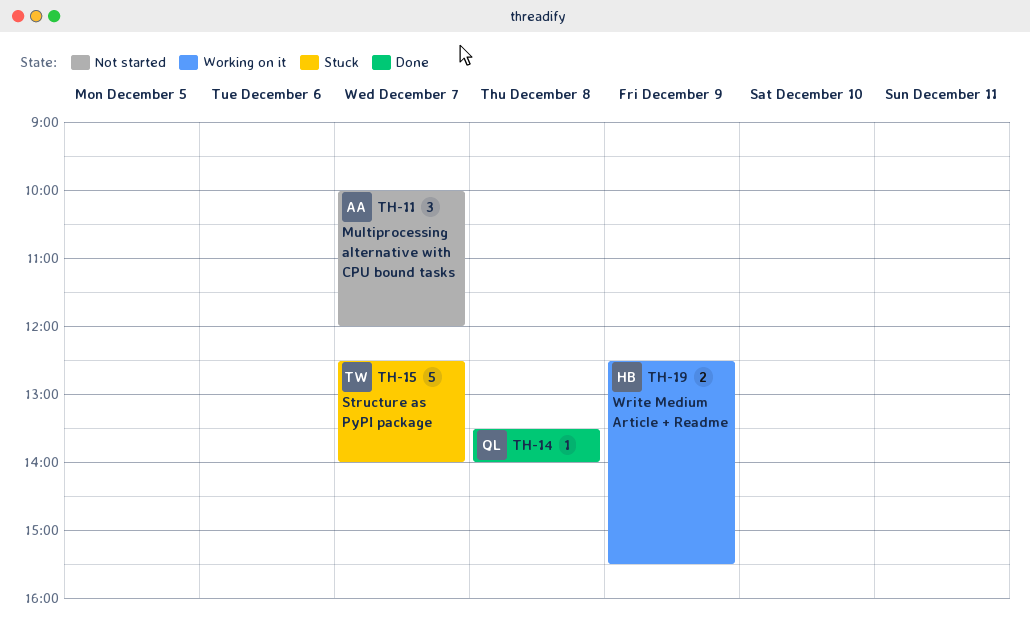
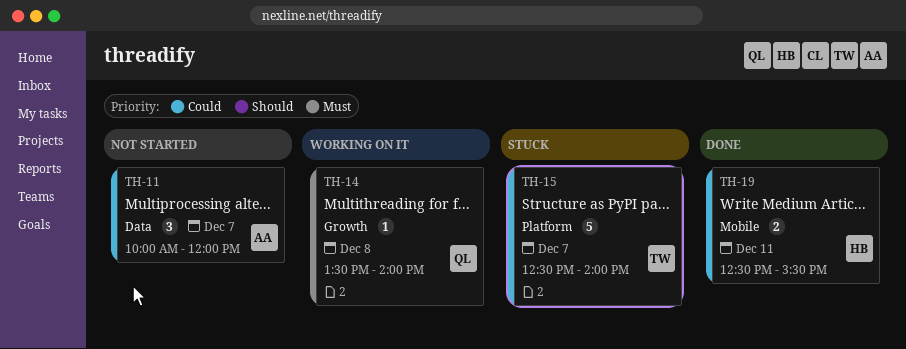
TH-14, status: Done -> Working on it
TH-19, status: Working on it -> Done
TH-19, day: Dec 9 -> Dec 11

